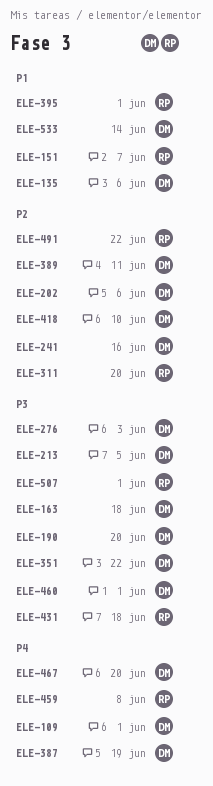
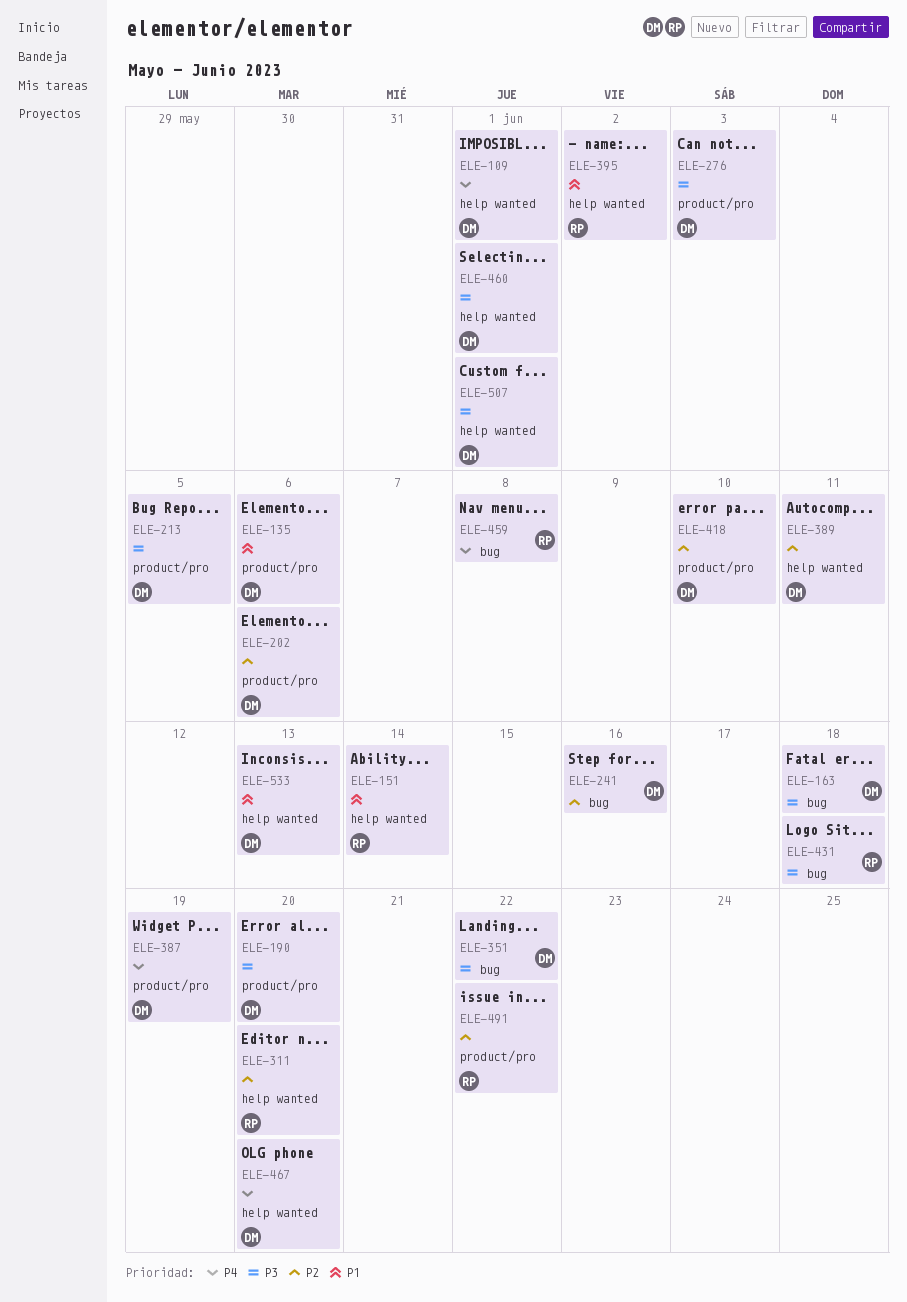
ELE-151, due: Jun 7 -> Jun 14
ELE-395, due: Jun 1 -> Jun 2
ELE-507, owner: RP -> DM
ELE-533, due: Jun 14 -> Jun 13

